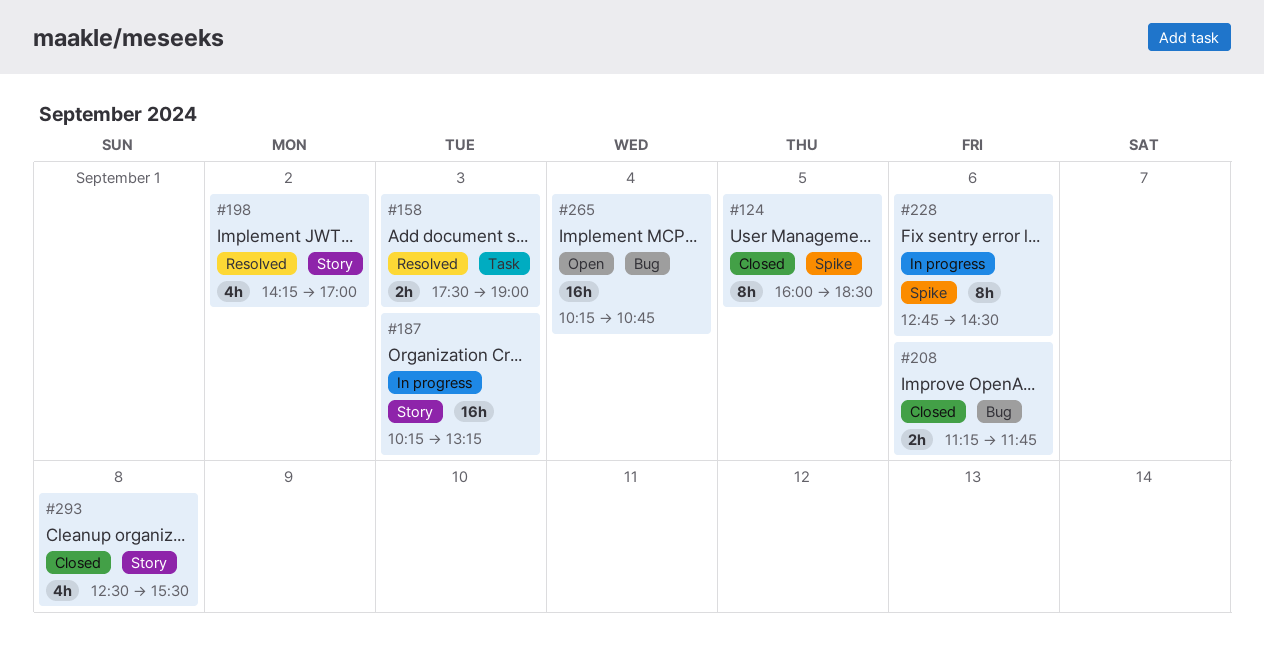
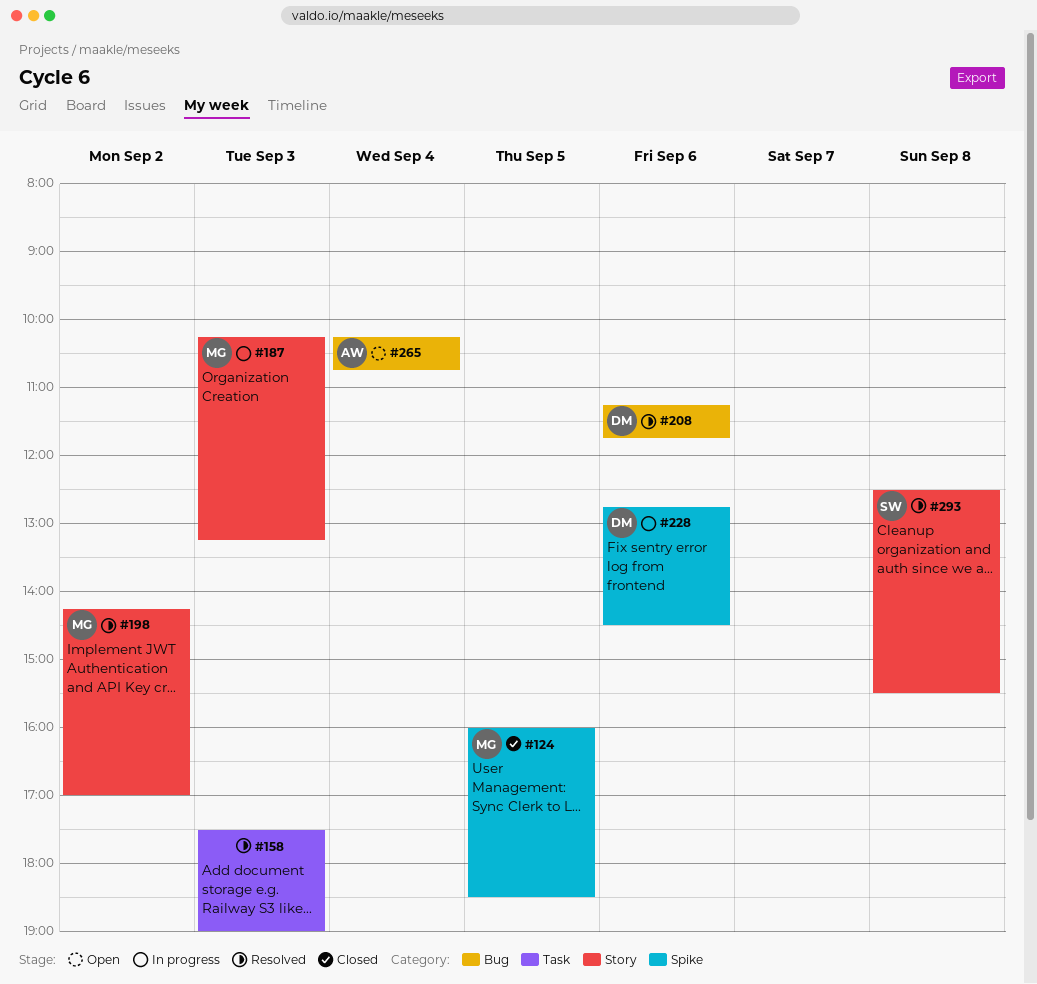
#208, status: Closed -> Resolved
#293, status: Closed -> Resolved

